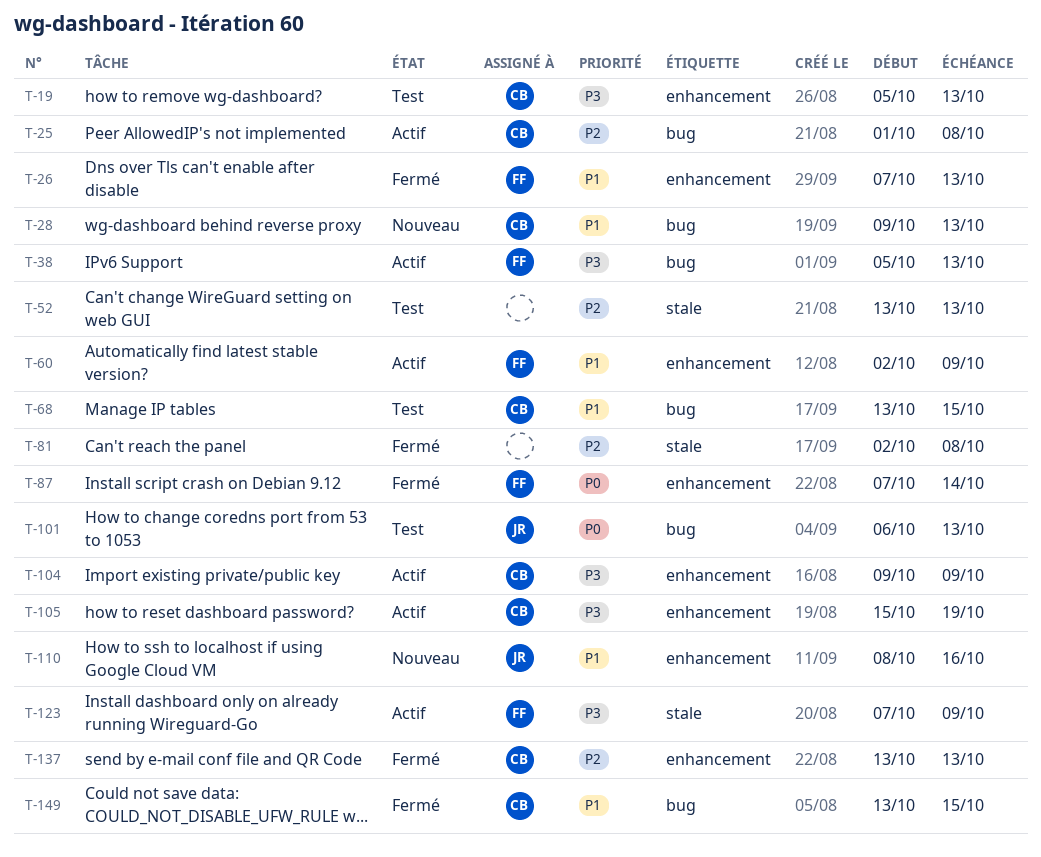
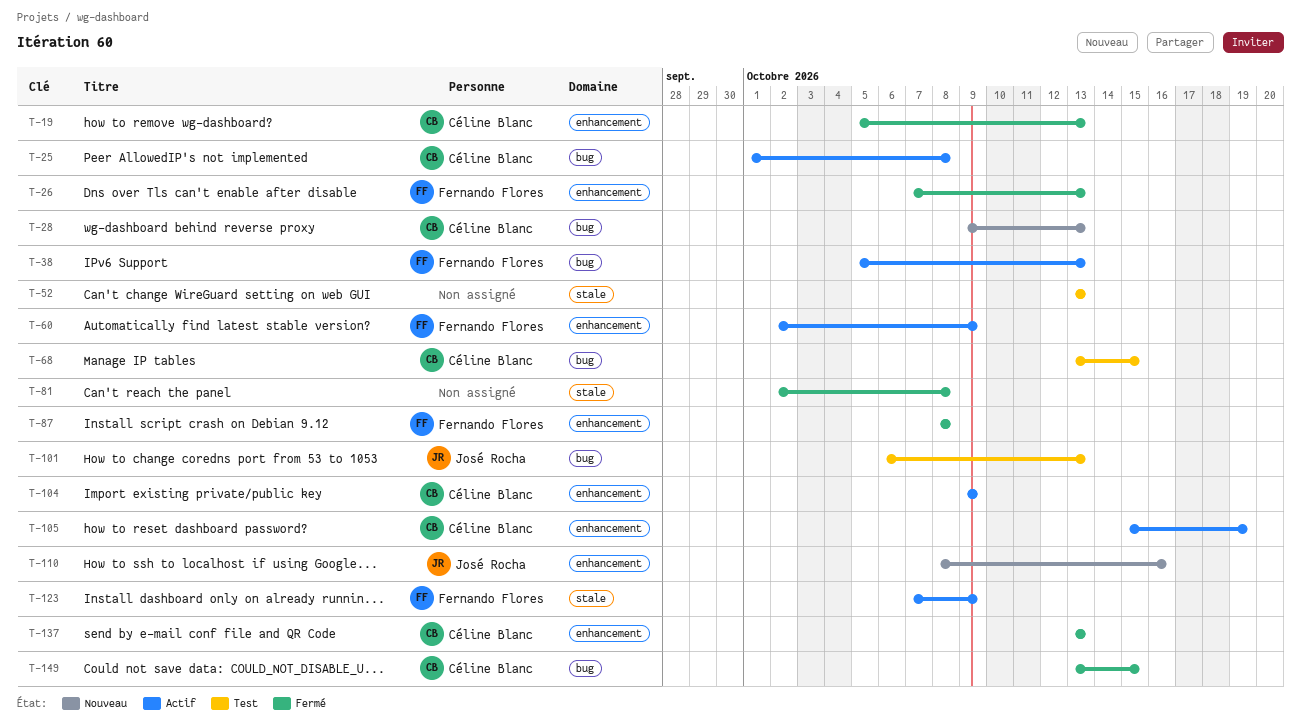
T-19, status: Test -> Fermé
T-87, start: Oct 7 -> Oct 8
T-87, due: Oct 14 -> Oct 8

